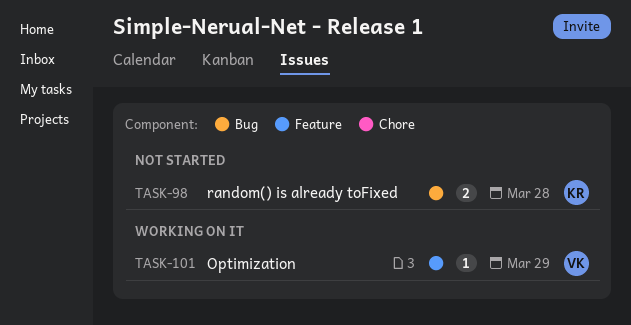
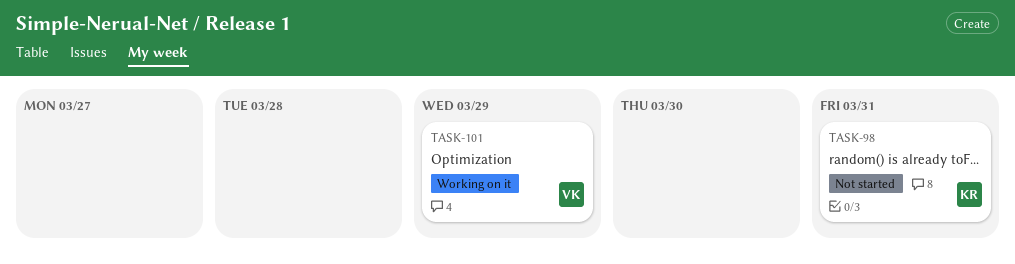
TASK-98, due: Mar 28 -> Mar 31

